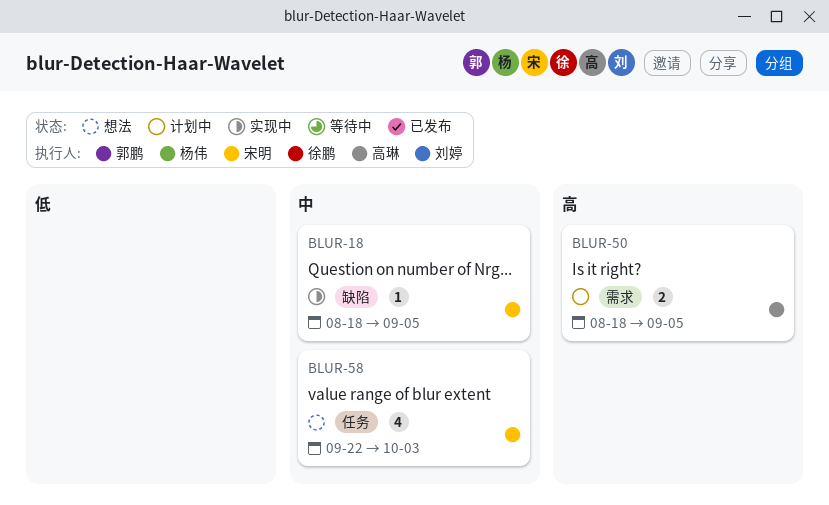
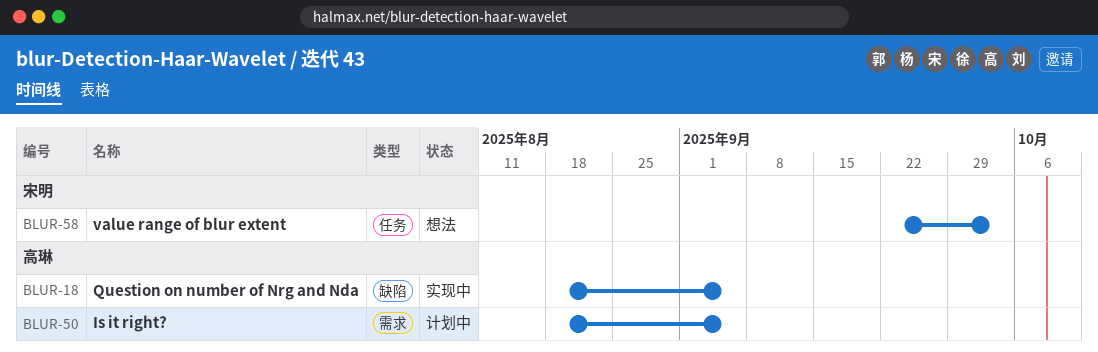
BLUR-18, owner: 宋明 -> 高琳

